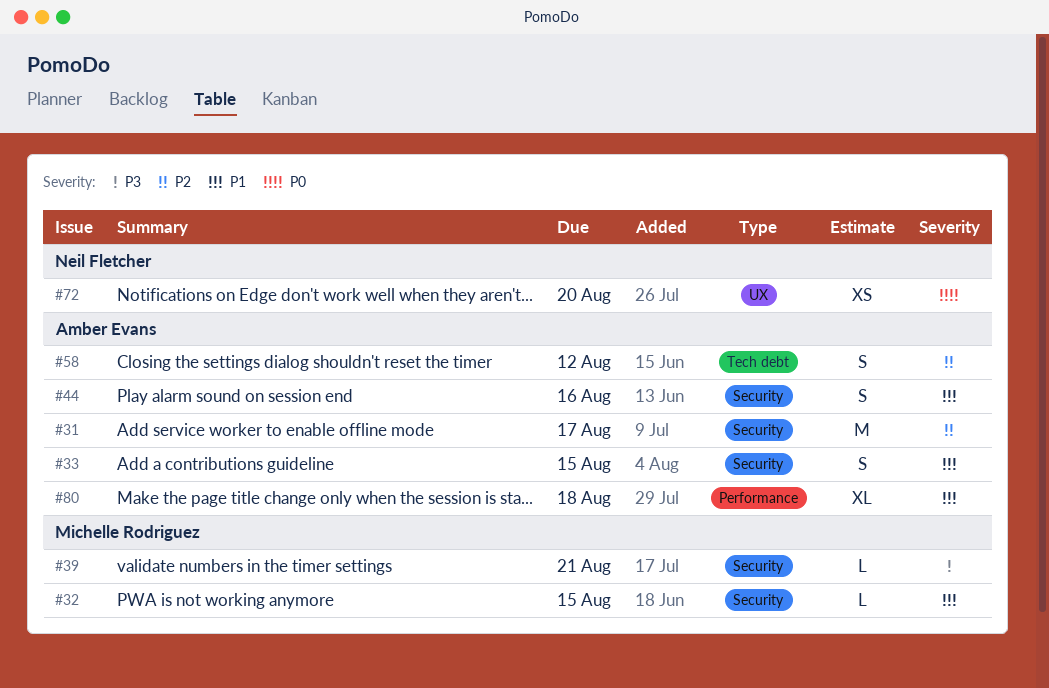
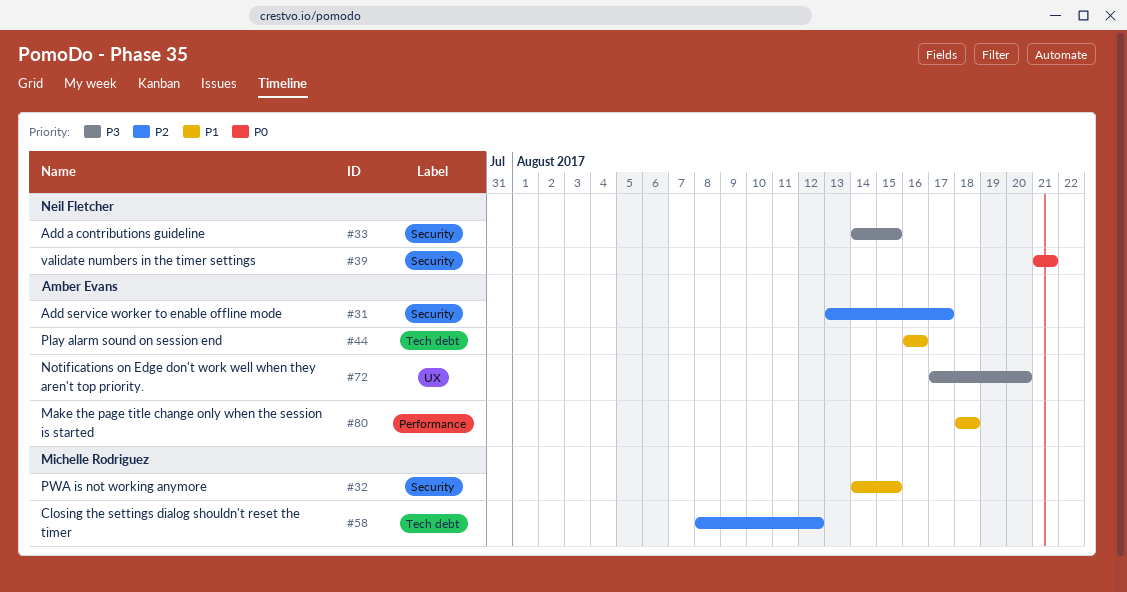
#33, owner: Amber Evans -> Neil Fletcher
#33, priority: P1 -> P3
#39, owner: Michelle Rodriguez -> Neil Fletcher
#39, priority: P3 -> P0
#44, label: Security -> Tech debt
#58, owner: Amber Evans -> Michelle Rodriguez
#72, owner: Neil Fletcher -> Amber Evans
#72, priority: P0 -> P3

